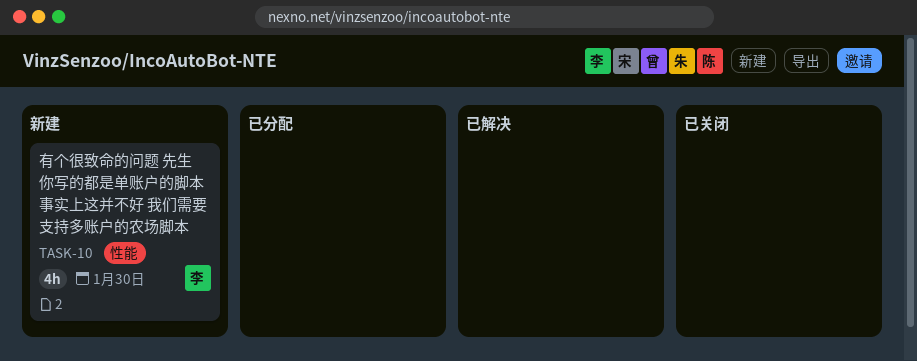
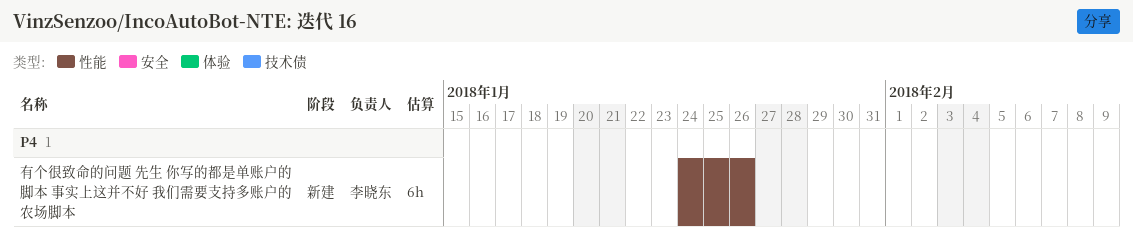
有个很致命的问题 先生 你写的都是单账户的脚本 事实上这并不好 我们需要支持多账户的农场脚本, estimate: 4h -> 6h
有个很致命的问题 先生 你写的都是单账户的脚本 事实上这并不好 我们需要支持多账户的农场脚本, due: Jan 30 -> Jan 26

